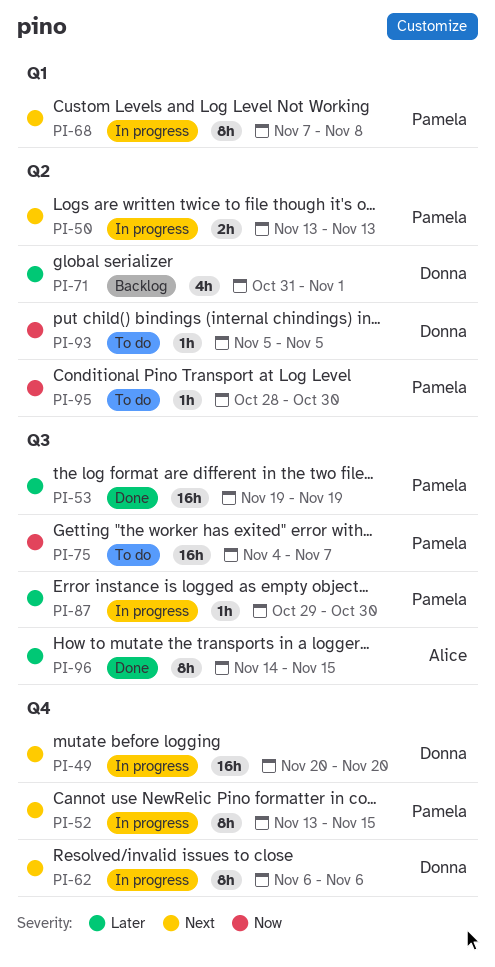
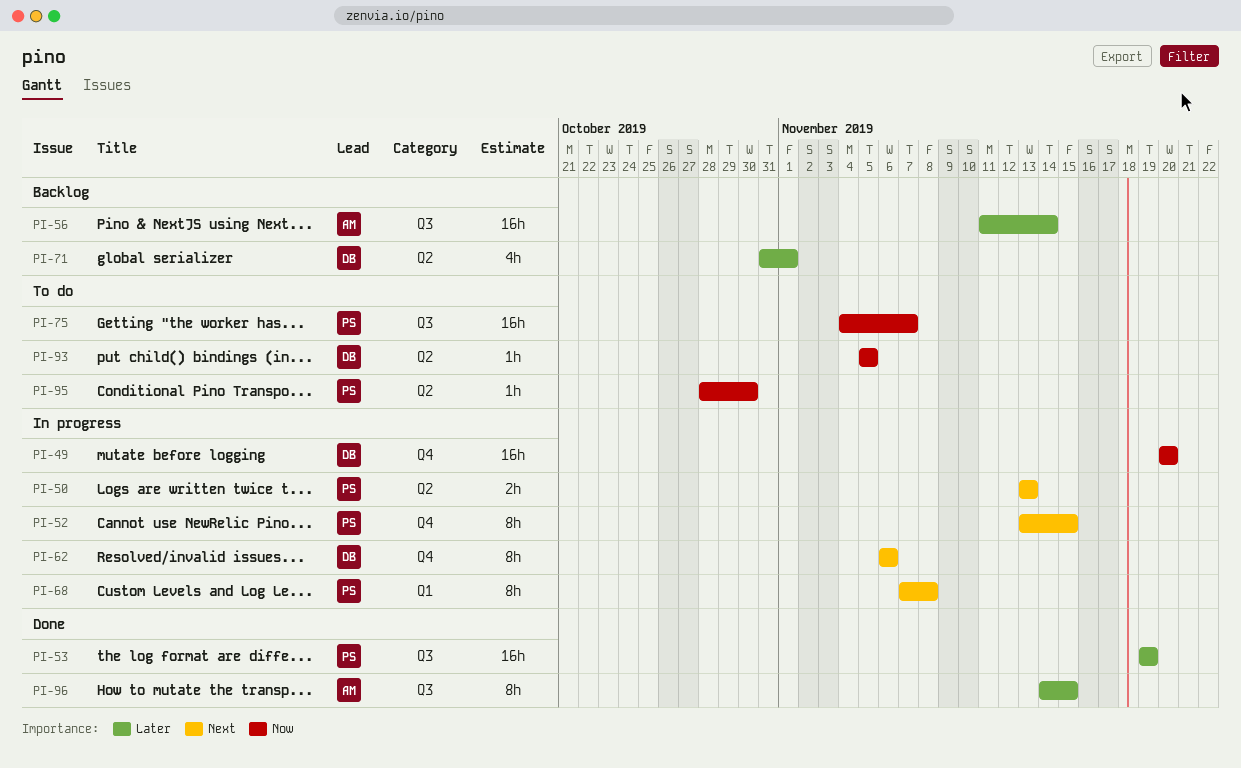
PI-49, priority: Next -> Now
PI-56: none -> present
PI-87: present -> none

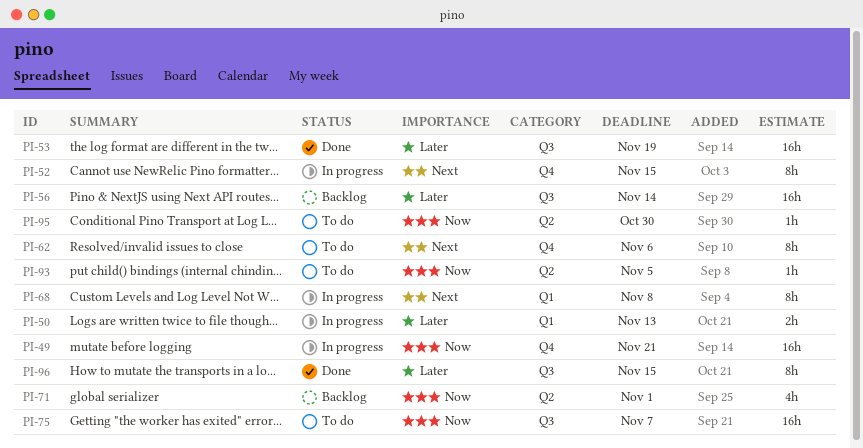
PI-49, due: Nov 20 -> Nov 21
PI-50, priority: Next -> Later
PI-50, label: Q2 -> Q1
PI-62, status: In progress -> To do
PI-71, priority: Later -> Now

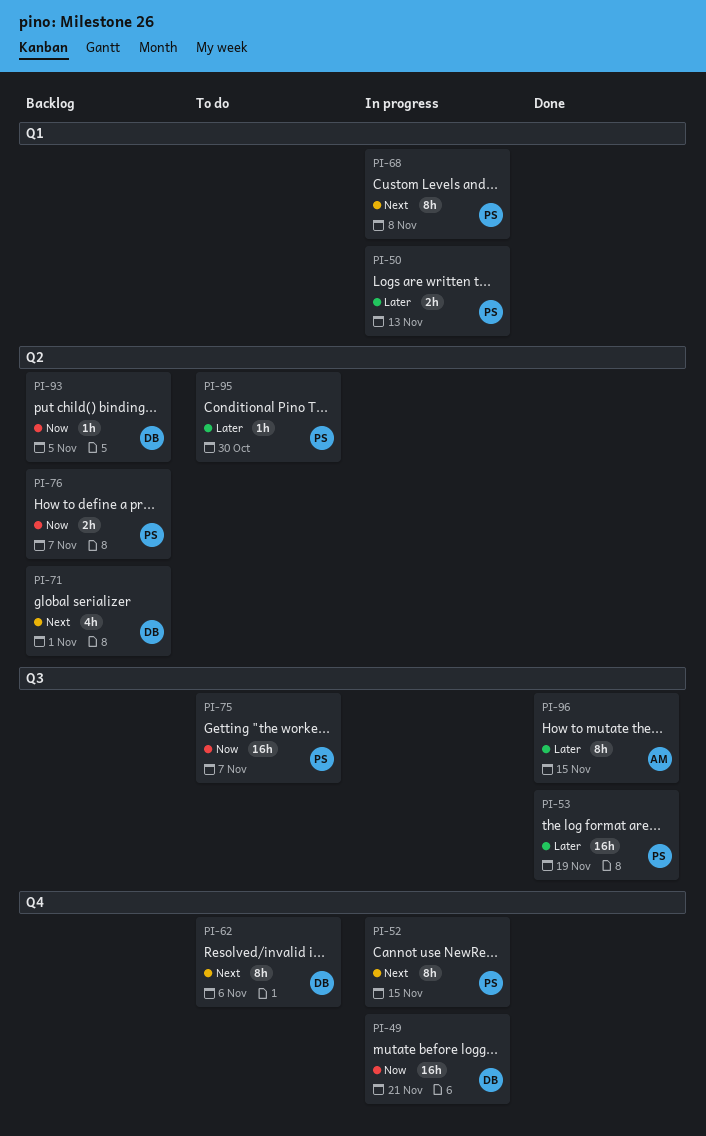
PI-56: present -> none
PI-71, priority: Now -> Next
PI-76: none -> present
PI-93, status: To do -> Backlog
PI-95, priority: Now -> Later

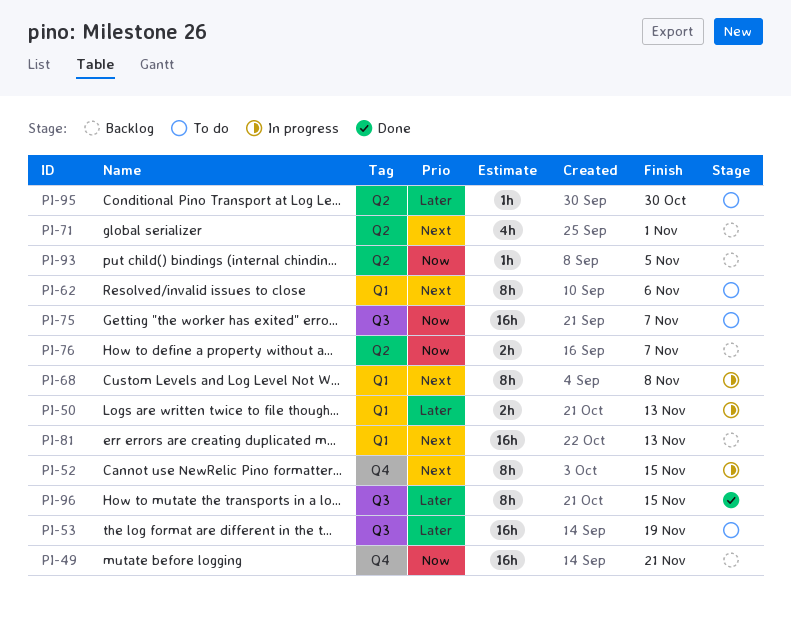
PI-49, status: In progress -> Backlog
PI-53, status: Done -> To do
PI-62, label: Q4 -> Q1
PI-81: none -> present

